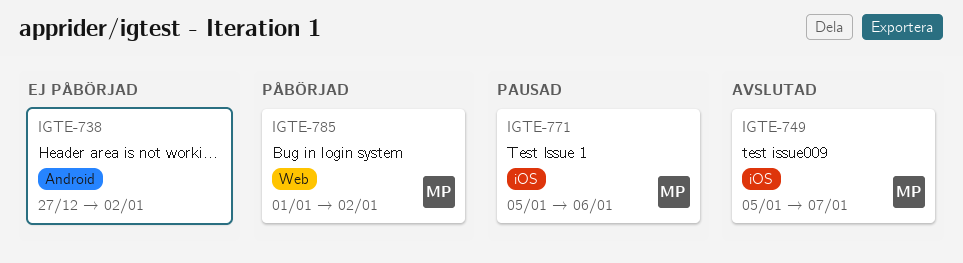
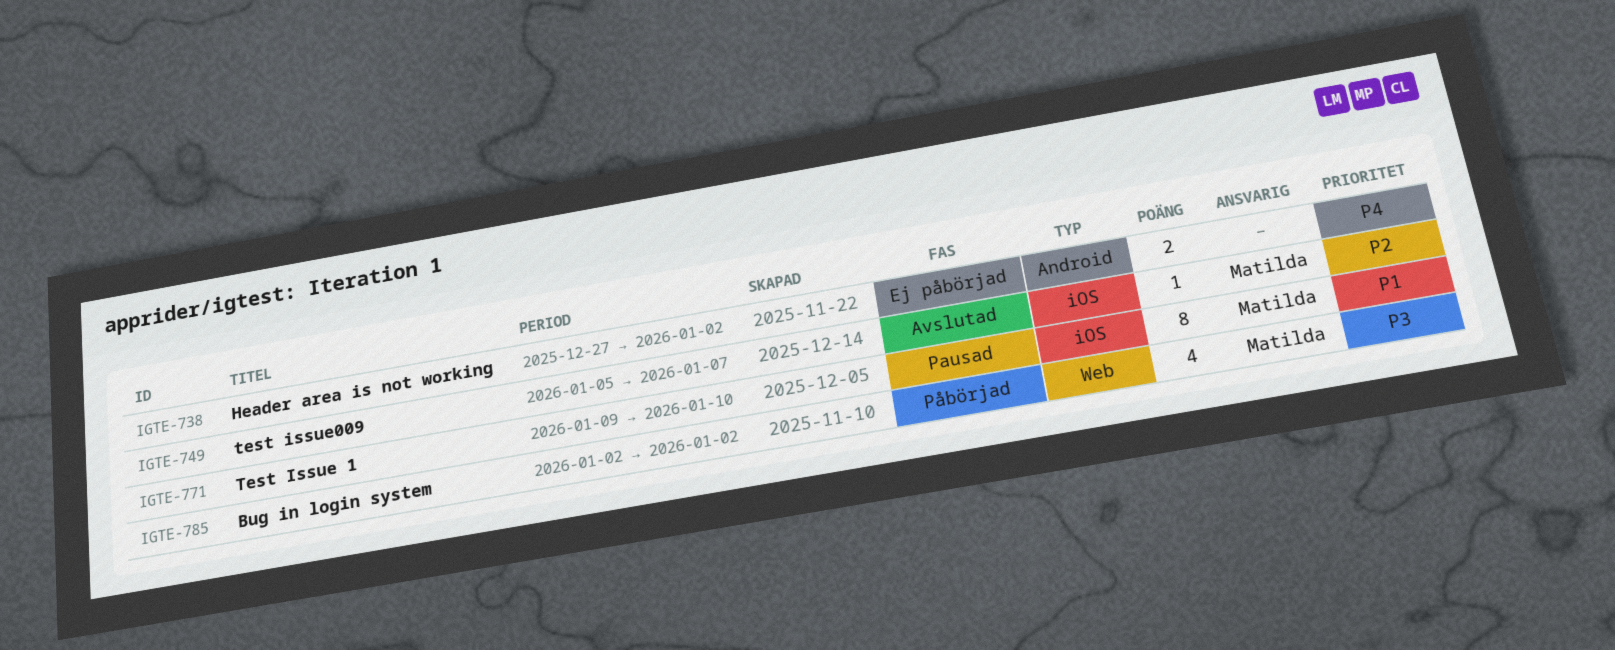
IGTE-771, start: Jan 5 -> Jan 9
IGTE-771, due: Jan 6 -> Jan 10
IGTE-785, start: Jan 1 -> Jan 2

